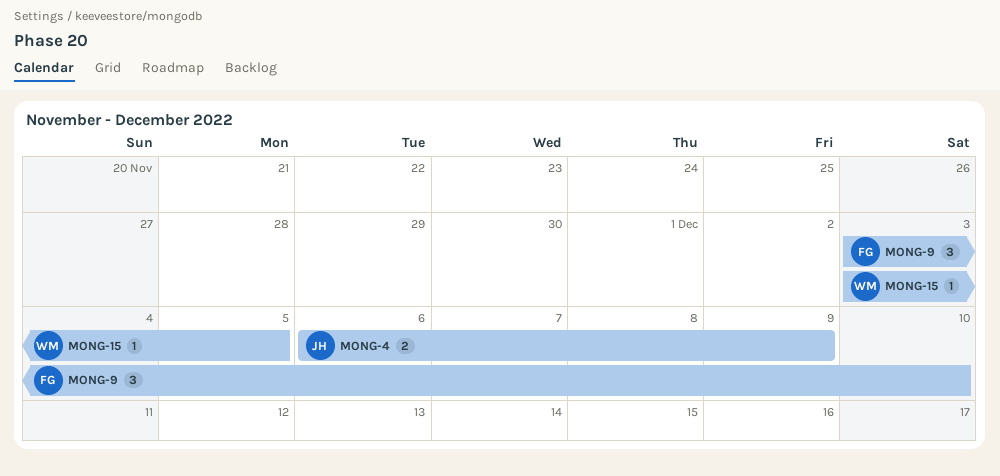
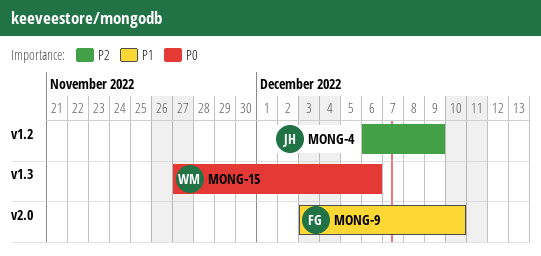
MONG-15, start: Dec 3 -> Nov 27
MONG-15, due: Dec 5 -> Dec 6

